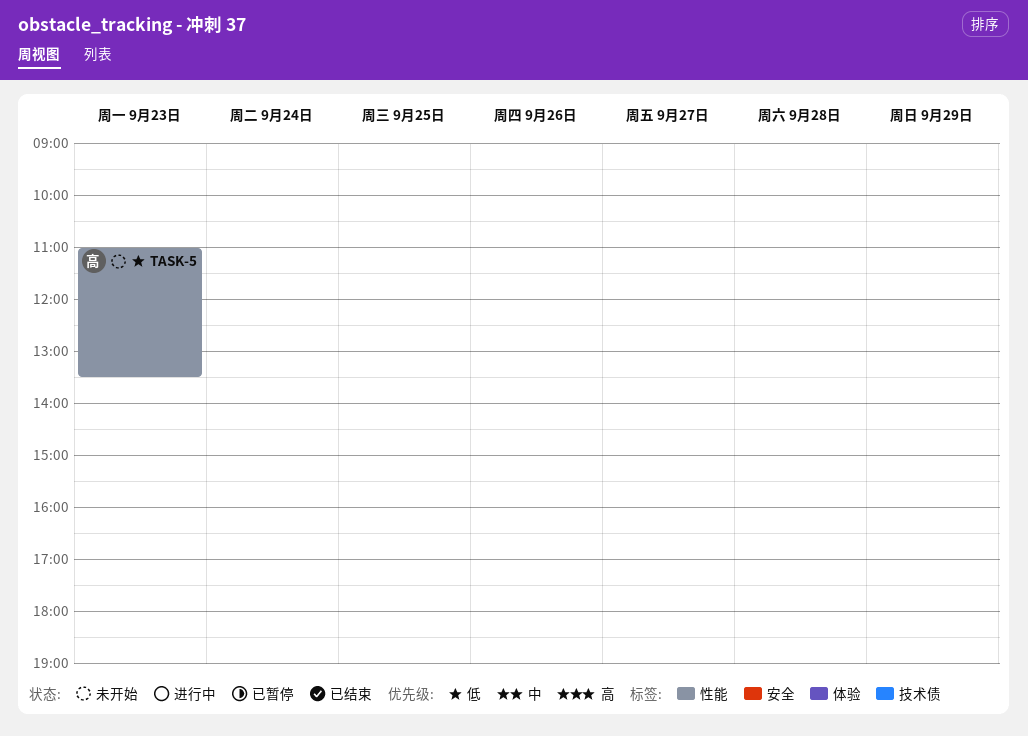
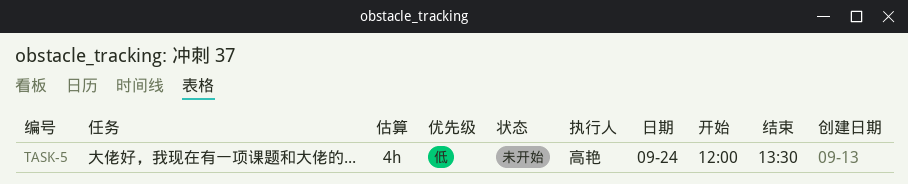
TASK-5, day: Sep 23 -> Sep 24
TASK-5, begins: 11:00 -> 12:00

